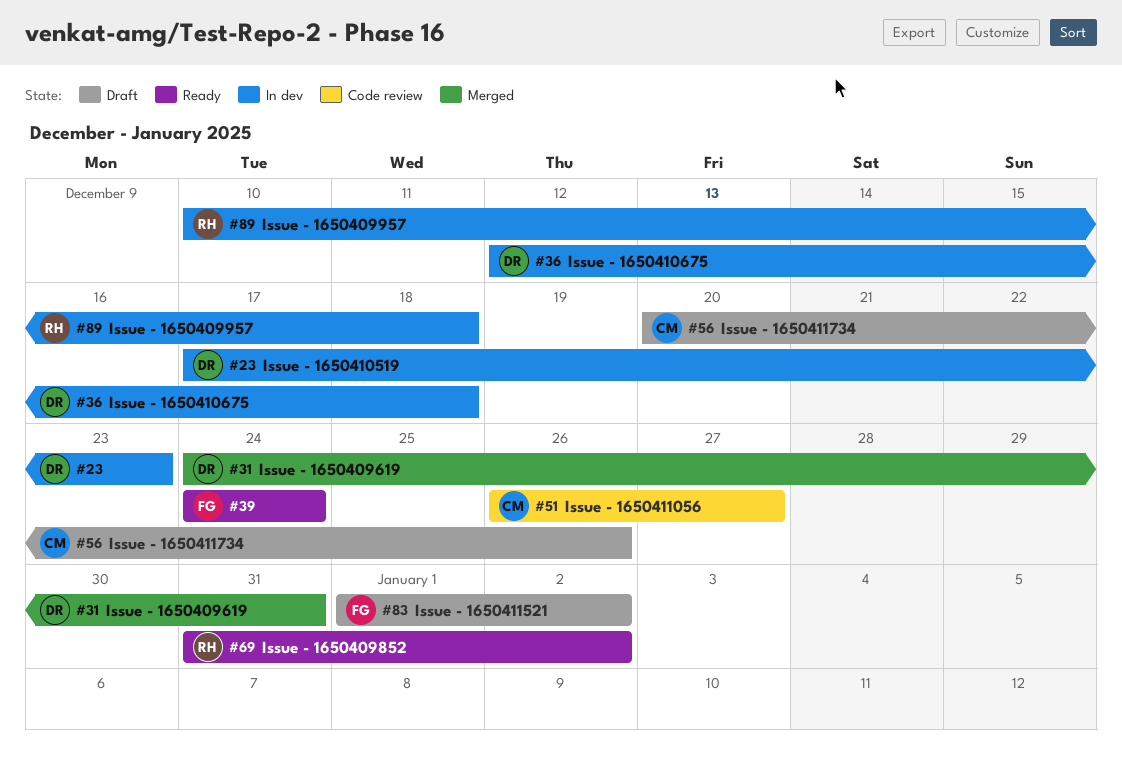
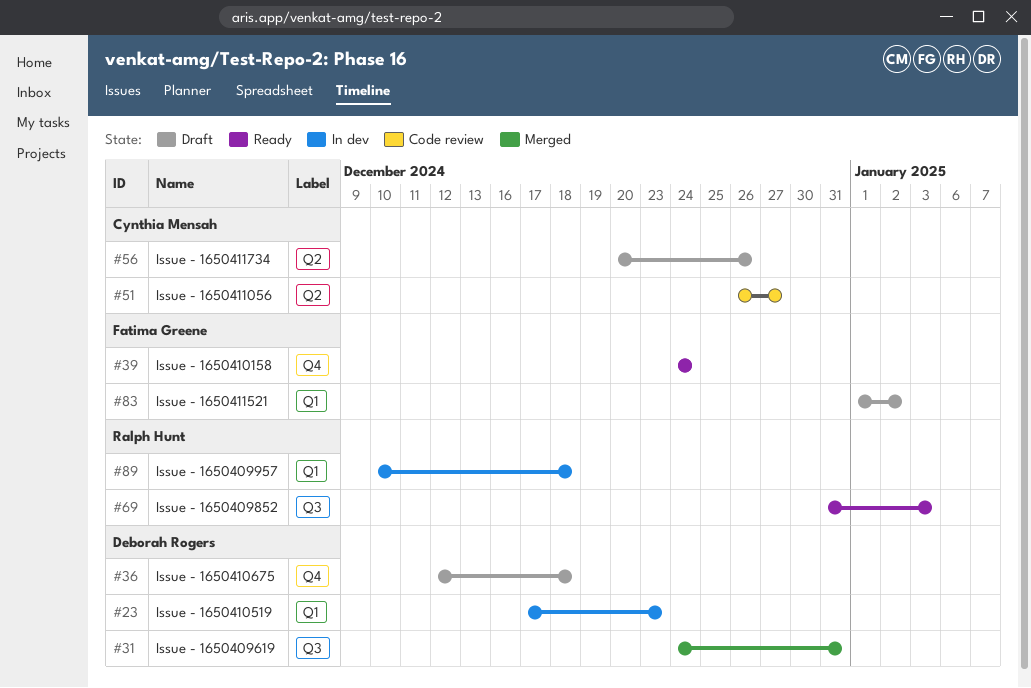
#36, status: In dev -> Draft
#69, due: Jan 2 -> Jan 3

